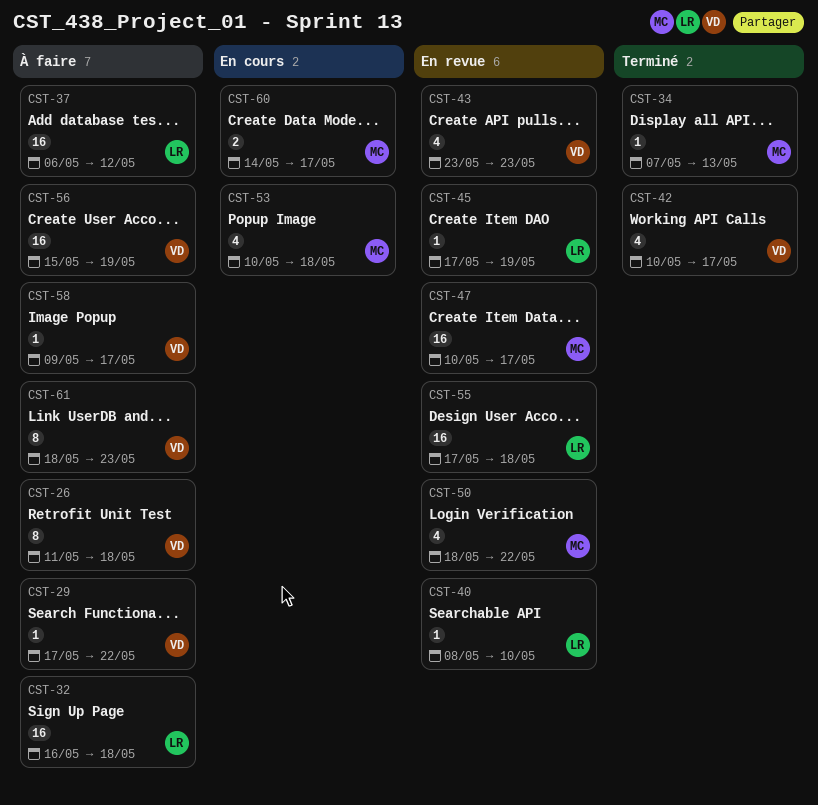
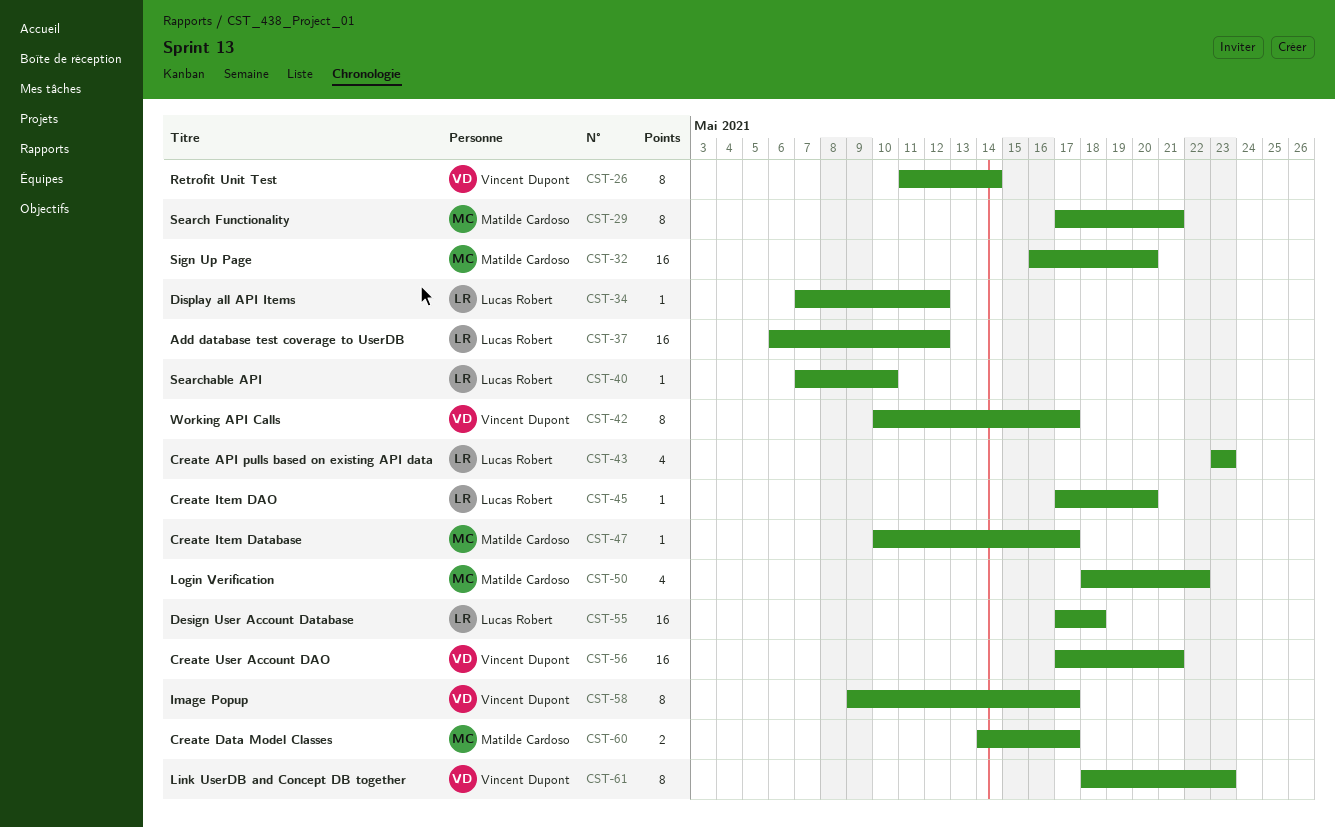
CST-26, due: May 18 -> May 14
CST-29, owner: Vincent Dupont -> Matilde Cardoso
CST-29, estimate: 1 -> 8
CST-29, due: May 22 -> May 21
CST-32, owner: Lucas Robert -> Matilde Cardoso
CST-32, due: May 18 -> May 20
CST-34, owner: Matilde Cardoso -> Lucas Robert
CST-34, due: May 13 -> May 12
CST-40, start: May 8 -> May 7
CST-42, estimate: 4 -> 8
CST-43, owner: Vincent Dupont -> Lucas Robert
CST-45, due: May 19 -> May 20
CST-47, estimate: 16 -> 1
CST-53: present -> none
CST-56, start: May 15 -> May 17
CST-56, due: May 19 -> May 21
CST-58, estimate: 1 -> 8

